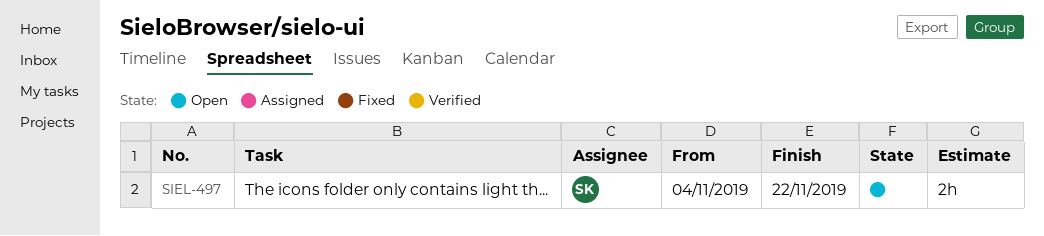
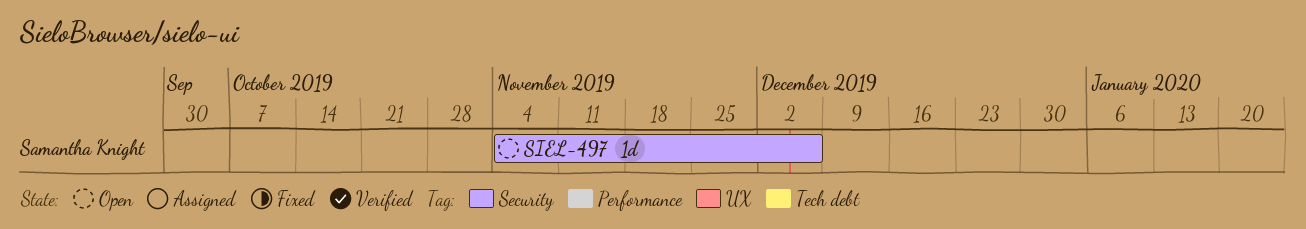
SIEL-497, estimate: 2h -> 1d
SIEL-497, due: Nov 22 -> Dec 6

